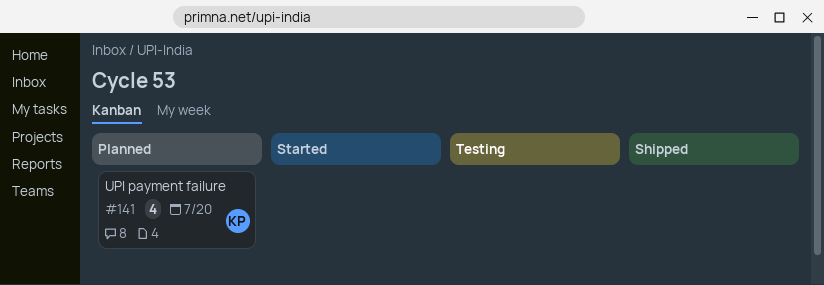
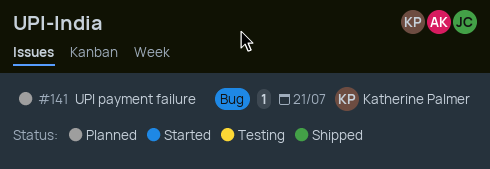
#141, estimate: 4 -> 1
#141, due: Jul 20 -> Jul 21

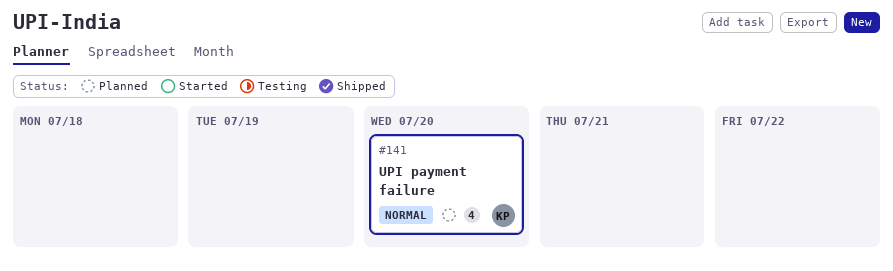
#141, estimate: 1 -> 4
#141, due: Jul 21 -> Jul 20

